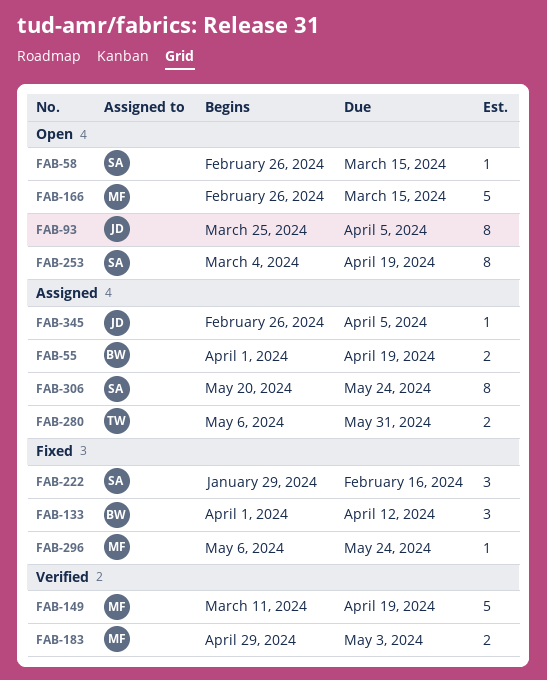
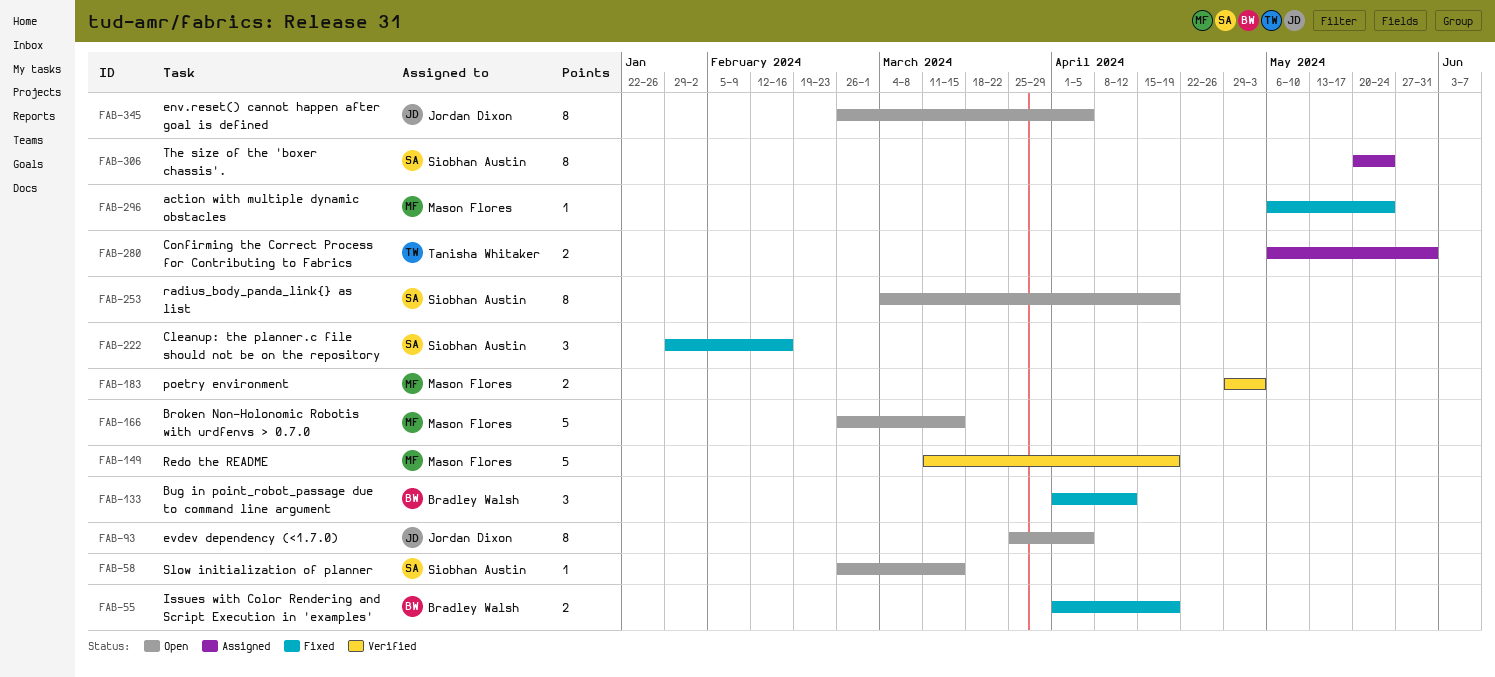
FAB-55, status: Assigned -> Fixed
FAB-345, status: Assigned -> Open
FAB-345, estimate: 1 -> 8

